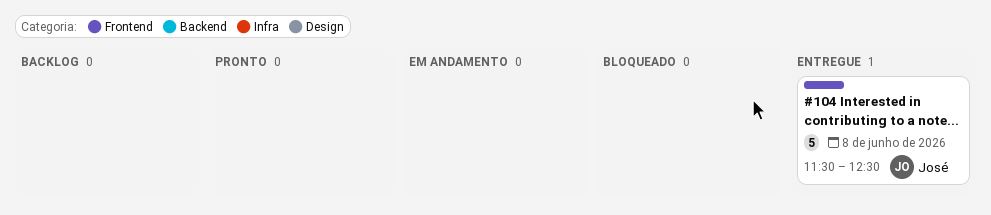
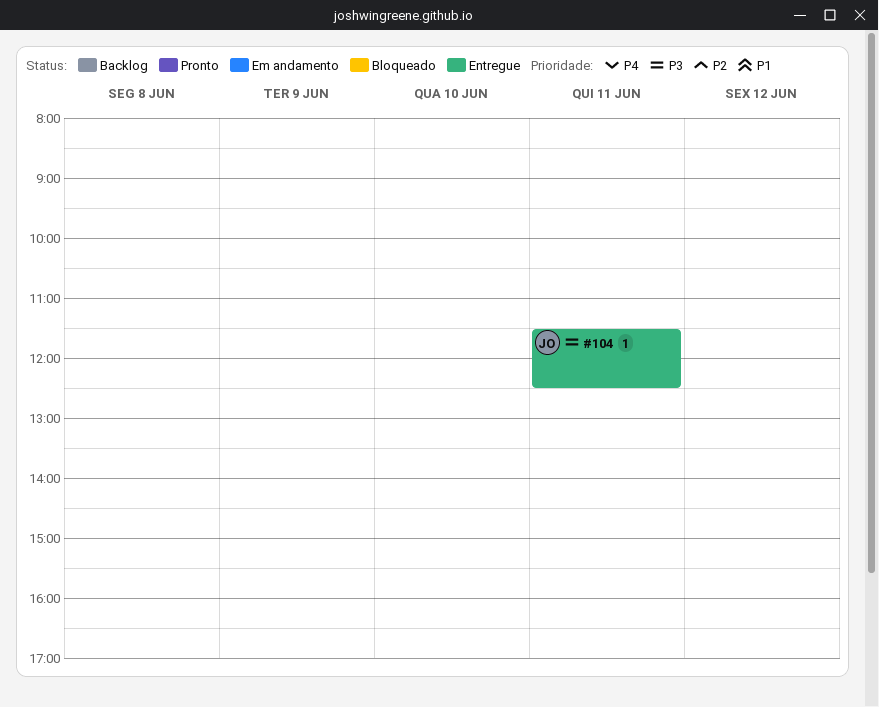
#104, estimate: 5 -> 1
#104, day: Jun 8 -> Jun 11

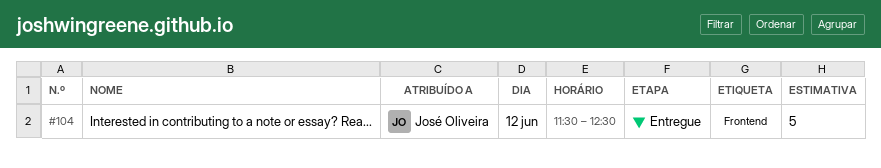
#104, estimate: 1 -> 5
#104, day: Jun 11 -> Jun 12

